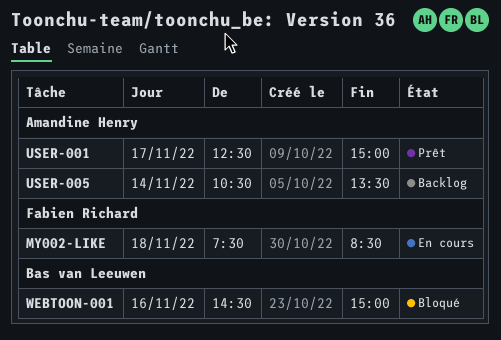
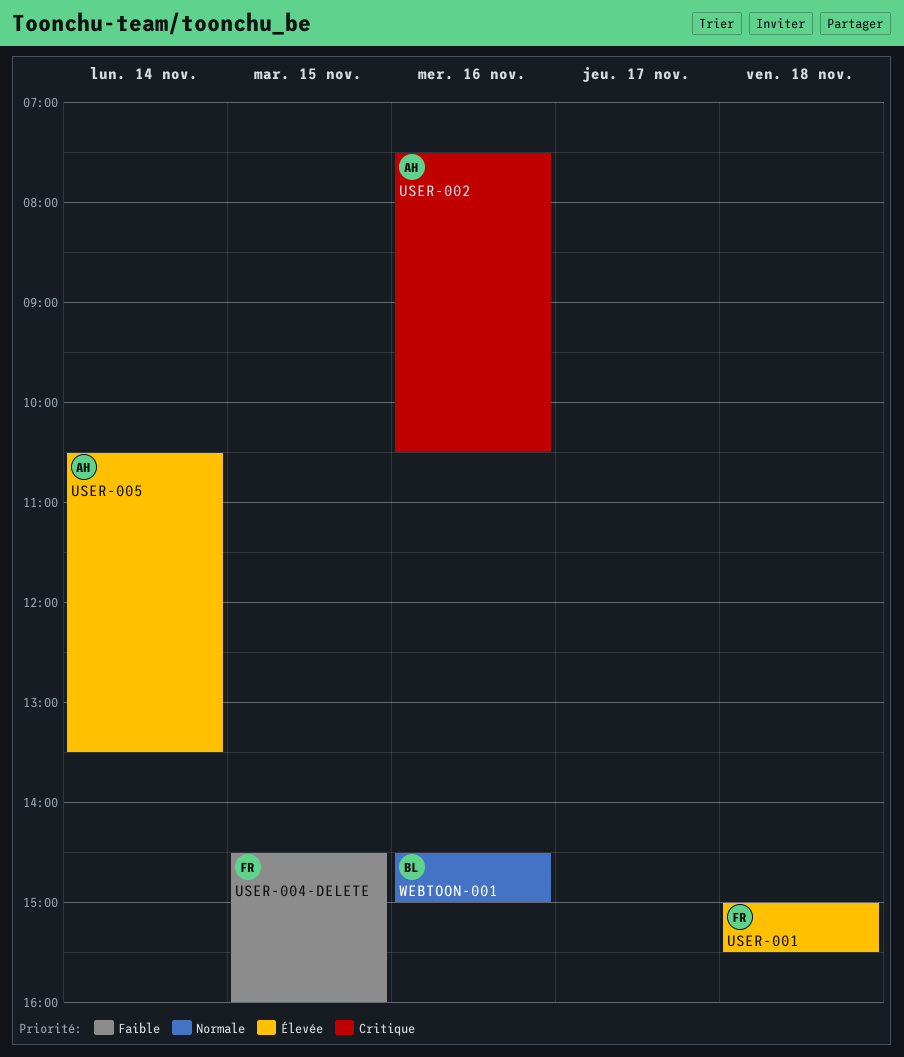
MY002-LIKE: present -> none
USER-001, owner: Amandine Henry -> Fabien Richard
USER-001, day: Nov 17 -> Nov 18
USER-001, begins: 12:30 -> 15:00
USER-001, ends: 15:00 -> 15:30
USER-002: none -> present
USER-004-DELETE: none -> present

